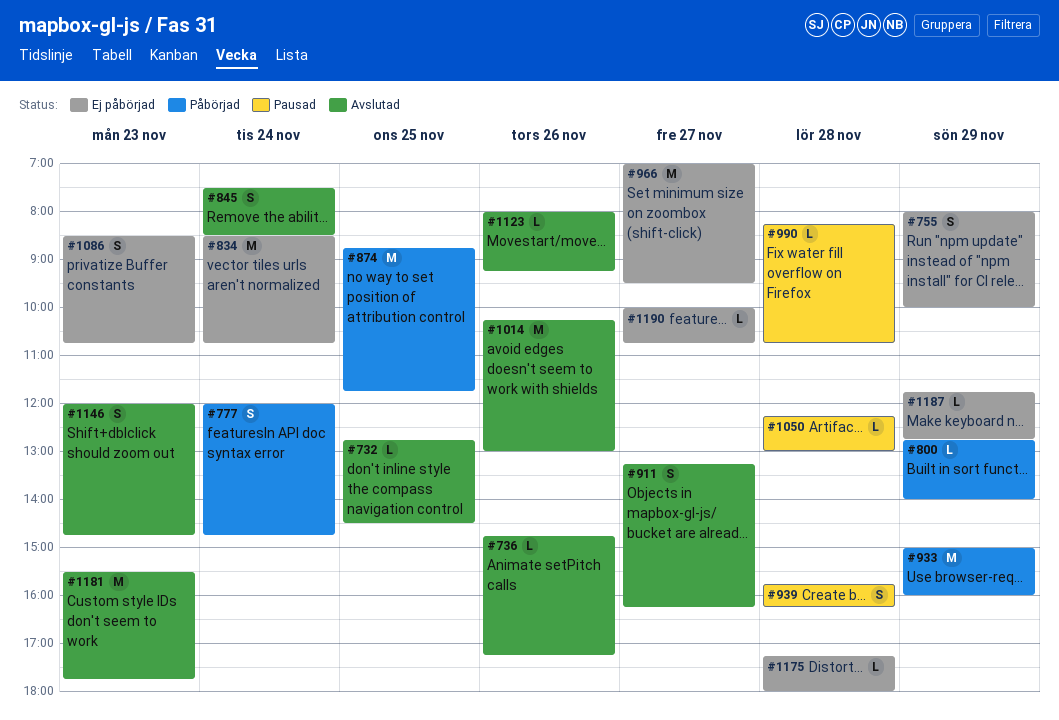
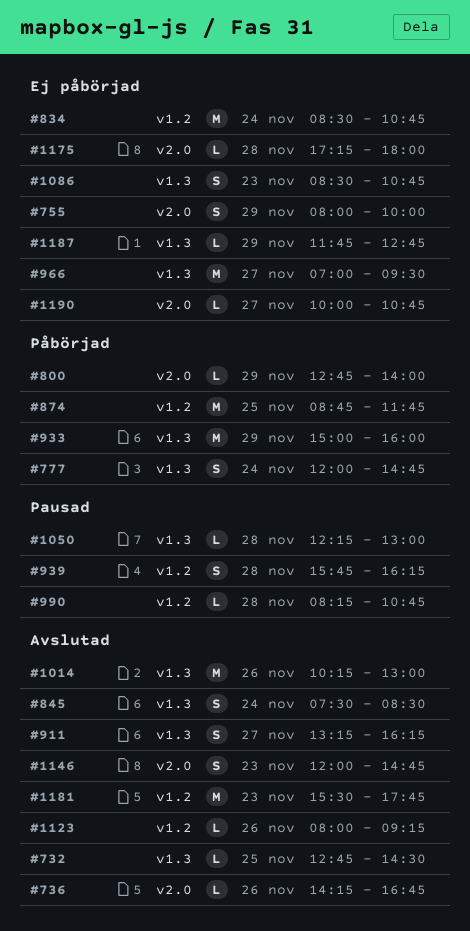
#736, begins: 14:45 -> 14:15
#736, ends: 17:15 -> 16:45

